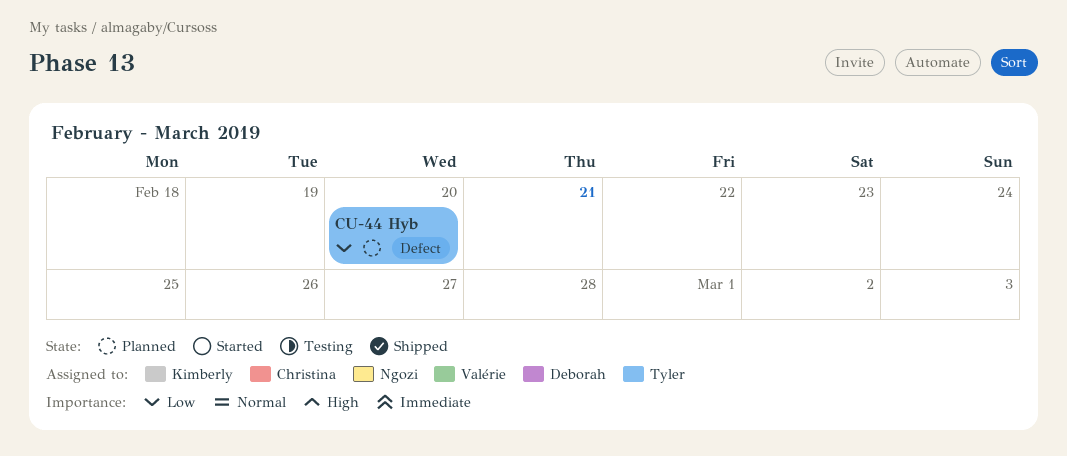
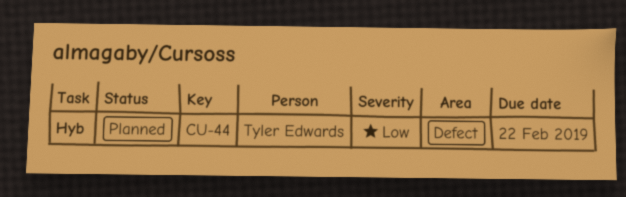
CU-44, due: Feb 20 -> Feb 22

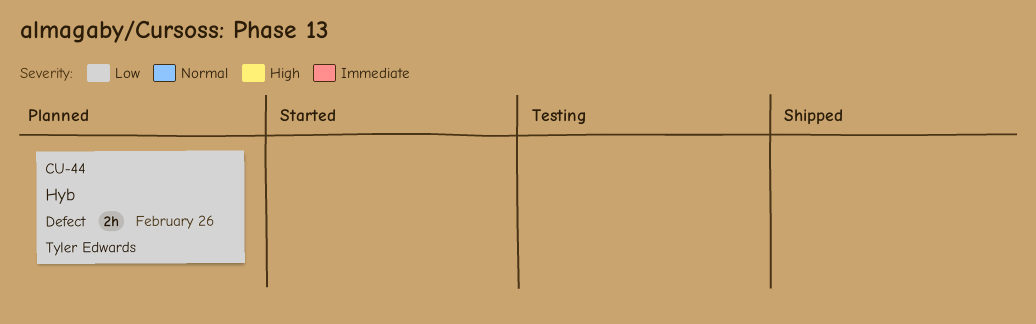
CU-44, due: Feb 22 -> Feb 26

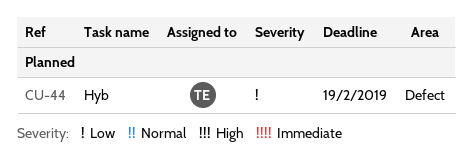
CU-44, due: Feb 26 -> Feb 19

